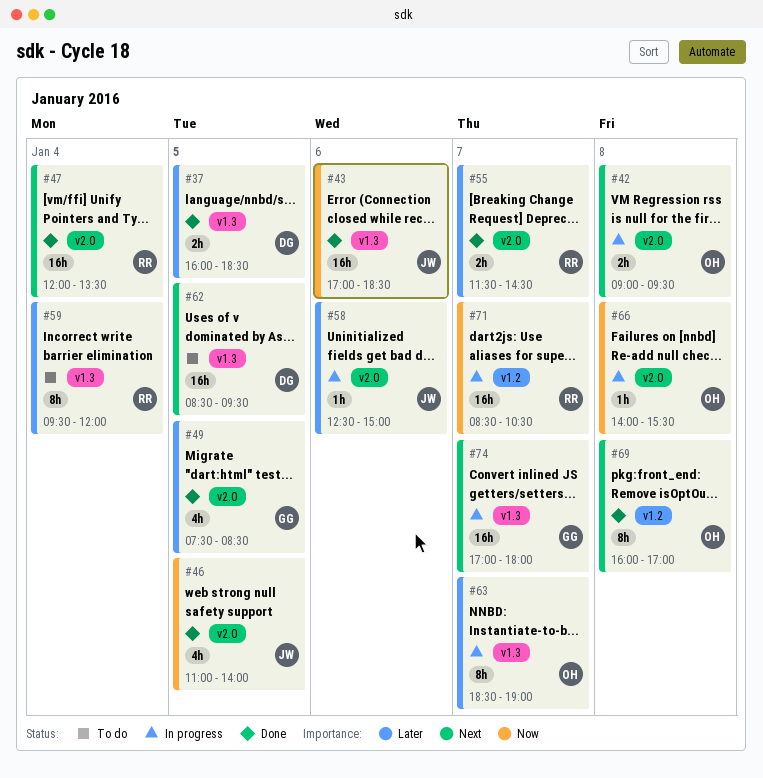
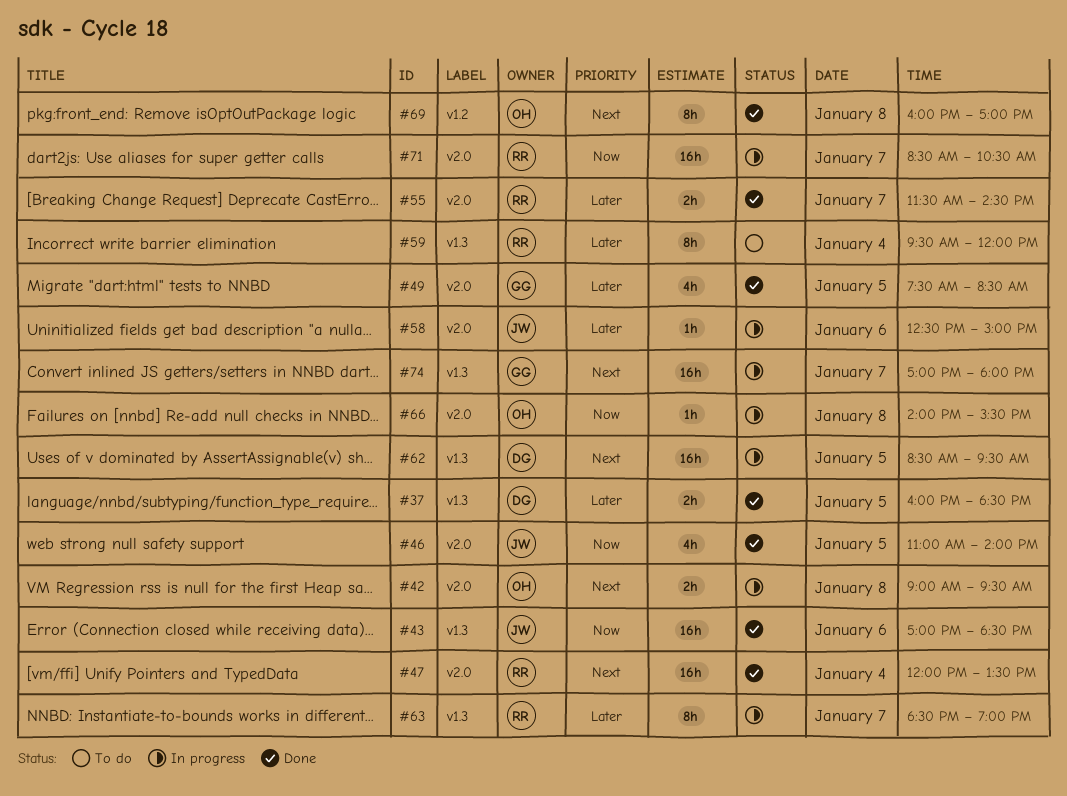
#62, status: To do -> In progress
#63, owner: OH -> RR
#71, label: v1.2 -> v2.0

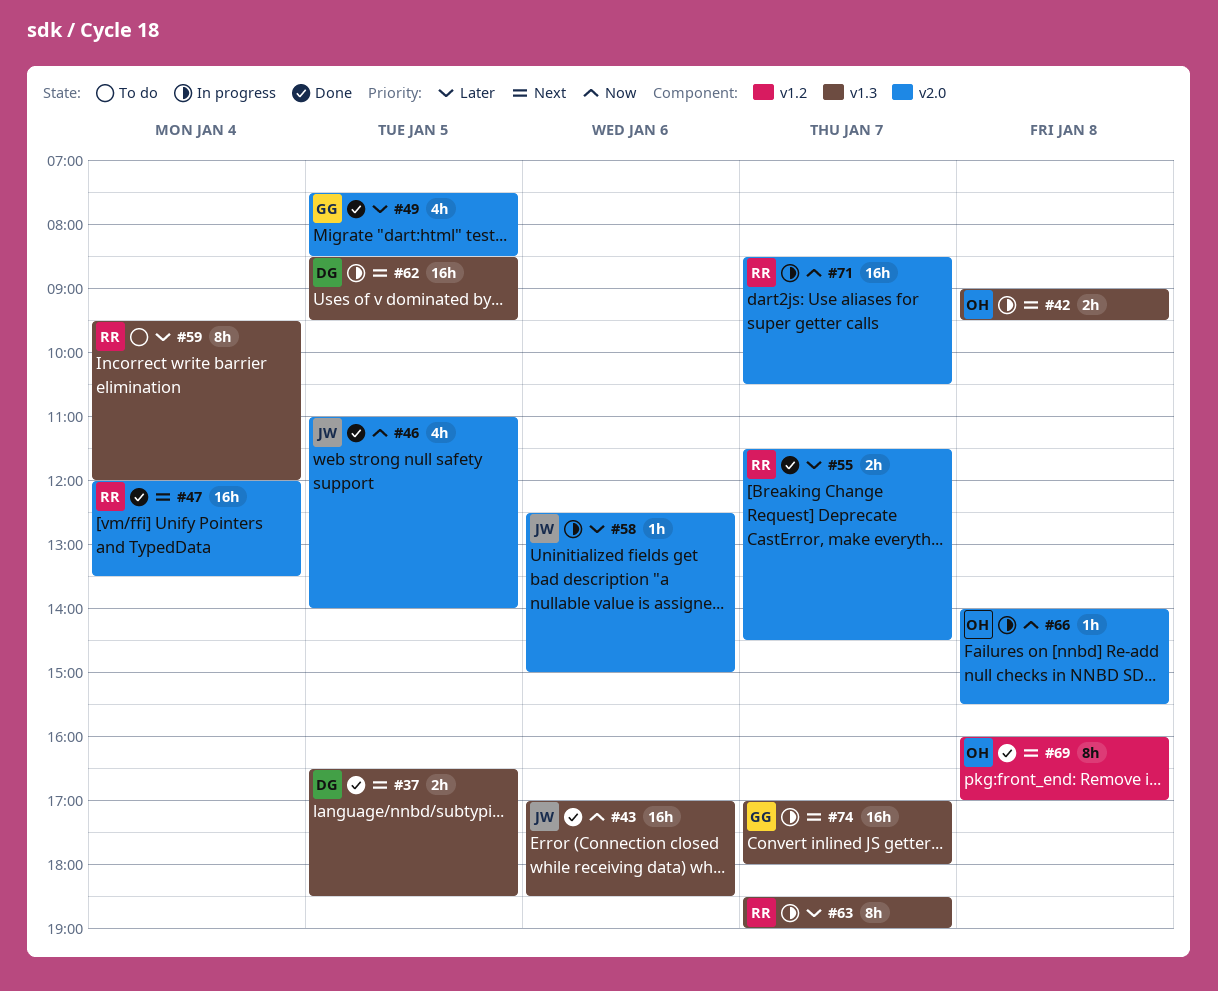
#37, priority: Later -> Next
#37, begins: 16:00 -> 16:30
#42, label: v2.0 -> v1.3

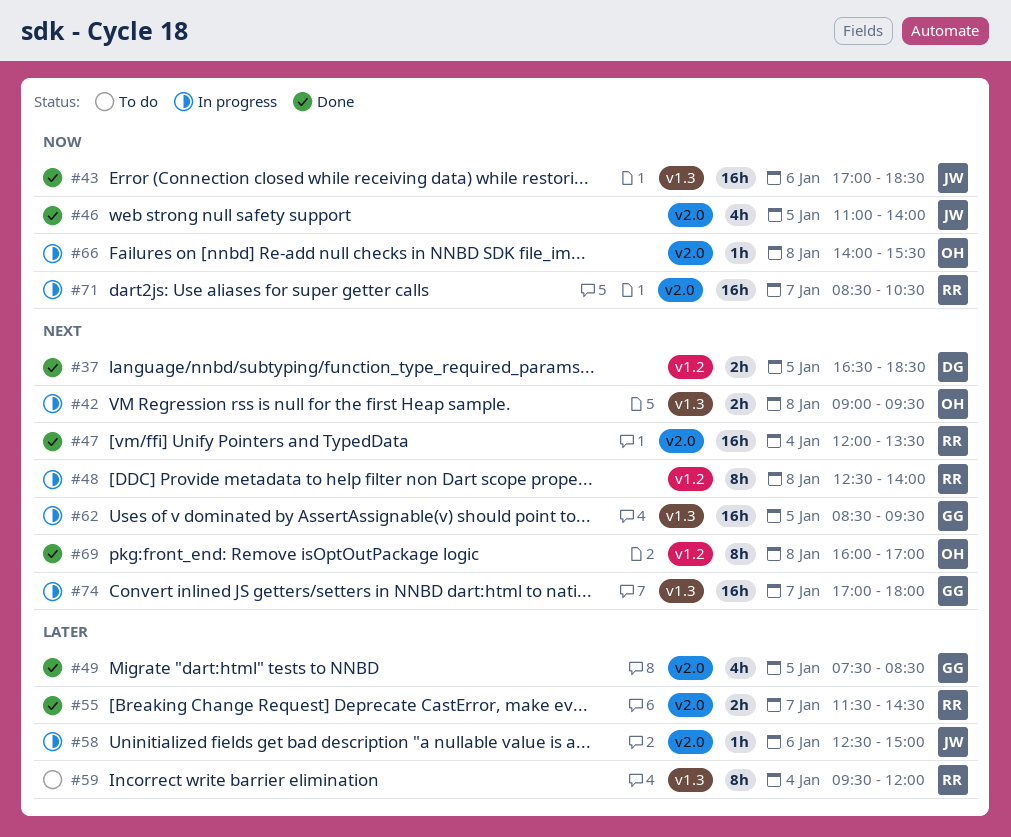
#37, label: v1.3 -> v1.2
#48: none -> present
#62, owner: DG -> GG
#63: present -> none

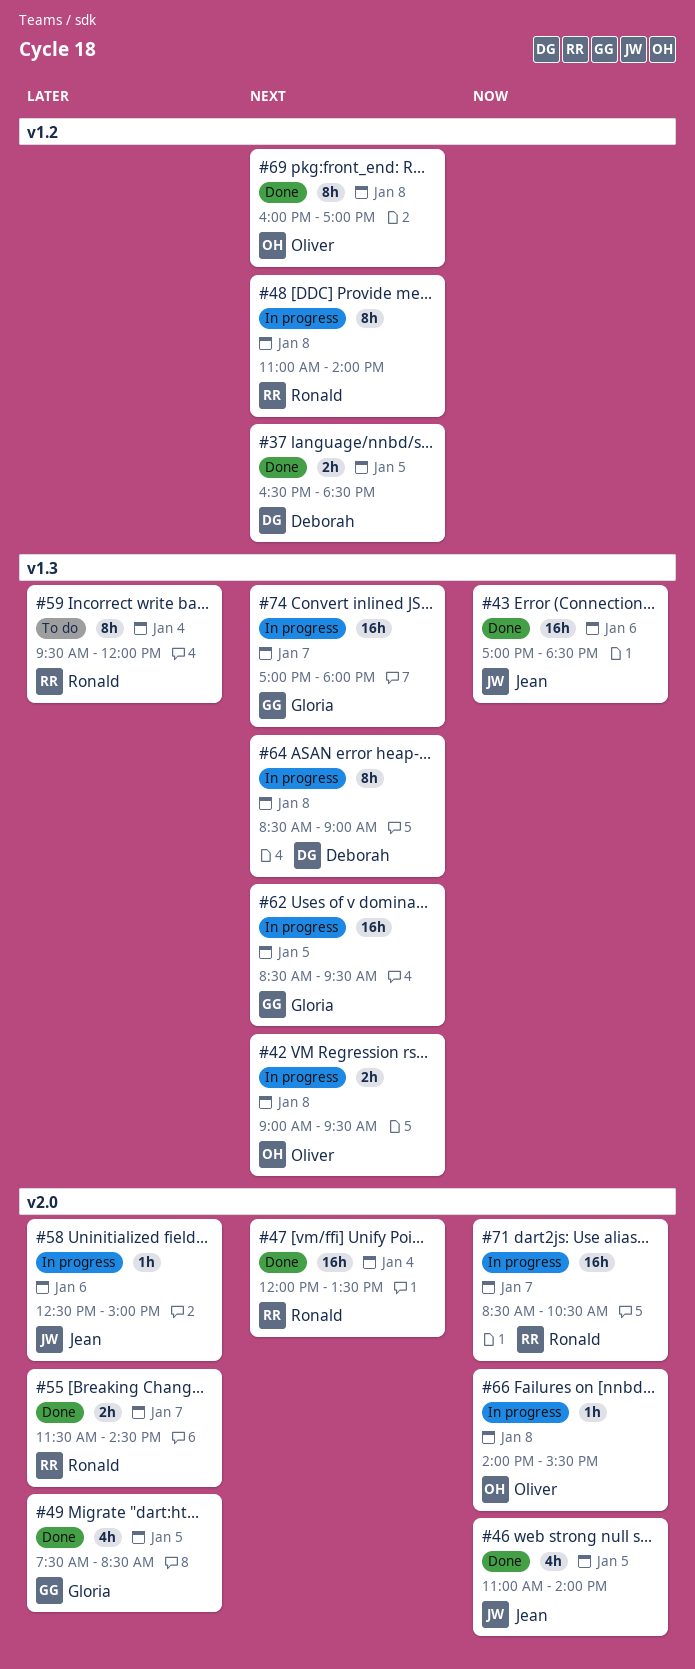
#48, begins: 12:30 -> 11:00
#64: none -> present

